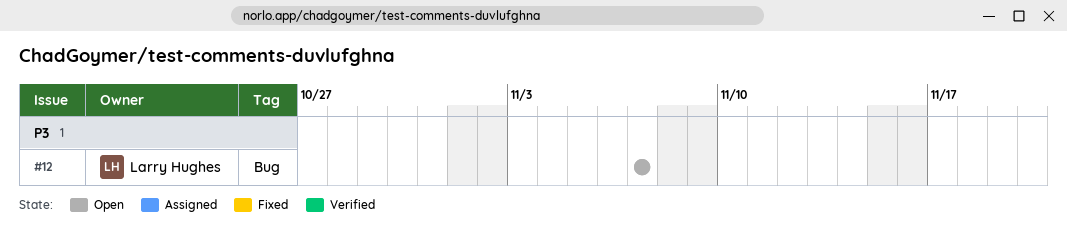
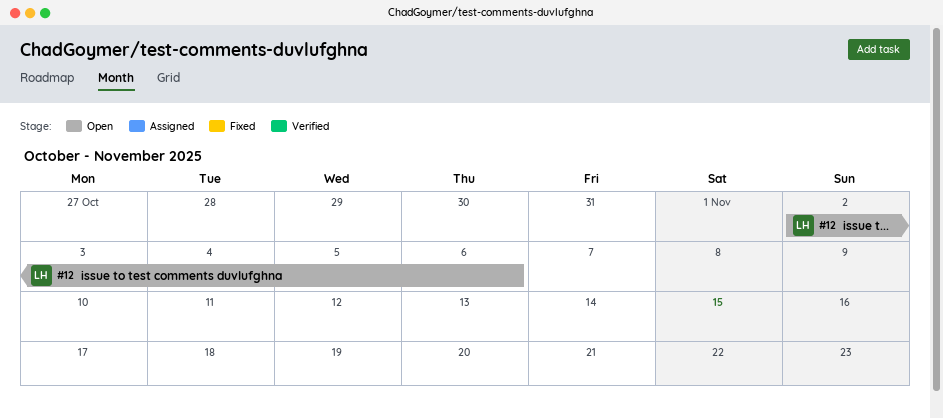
#12, start: Nov 7 -> Nov 2
#12, due: Nov 7 -> Nov 6

